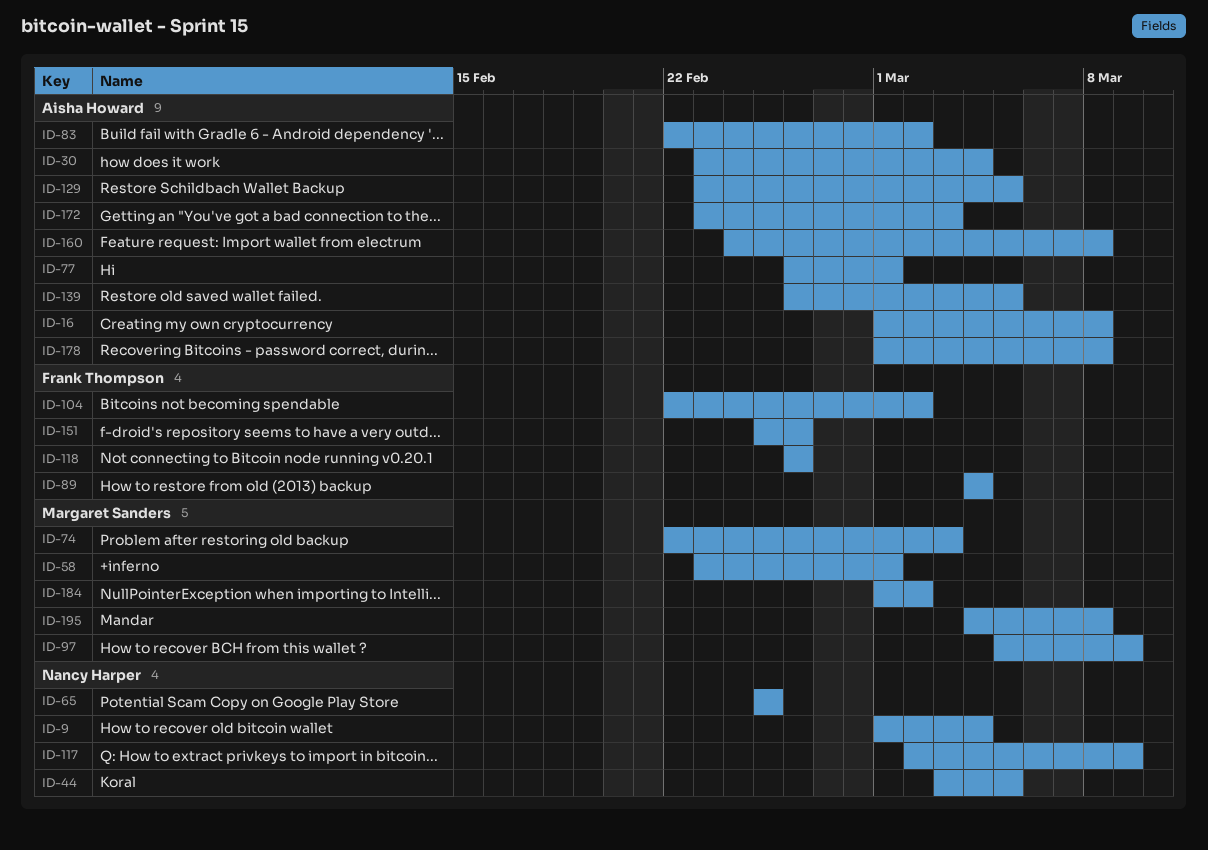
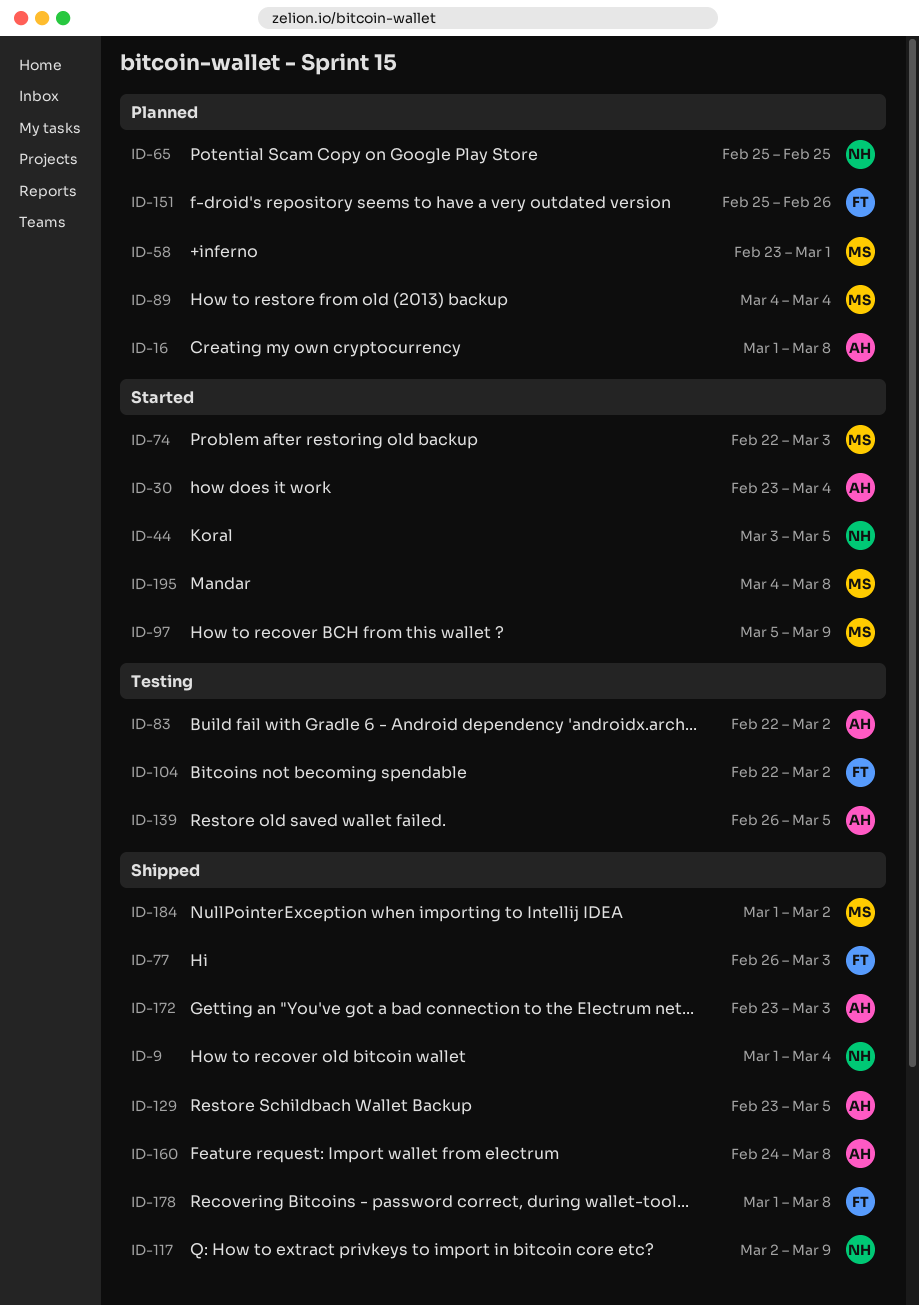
ID-77, owner: Aisha Howard -> Frank Thompson
ID-77, due: Mar 1 -> Mar 3
ID-89, owner: Frank Thompson -> Margaret Sanders
ID-118: present -> none
ID-178, owner: Aisha Howard -> Frank Thompson

